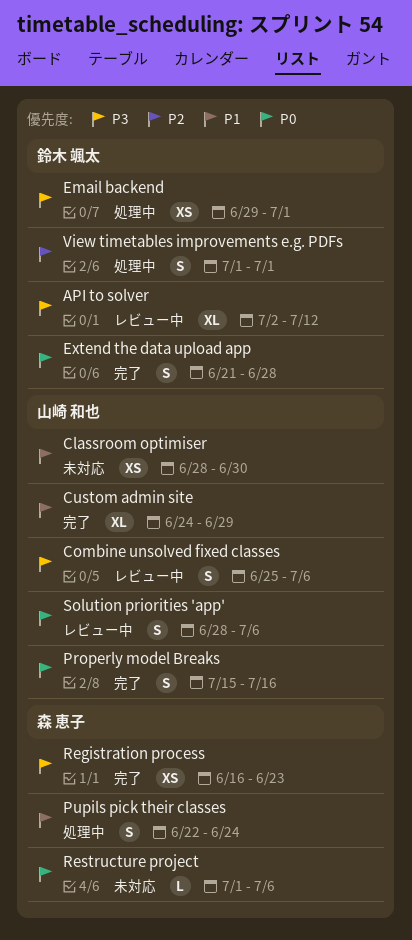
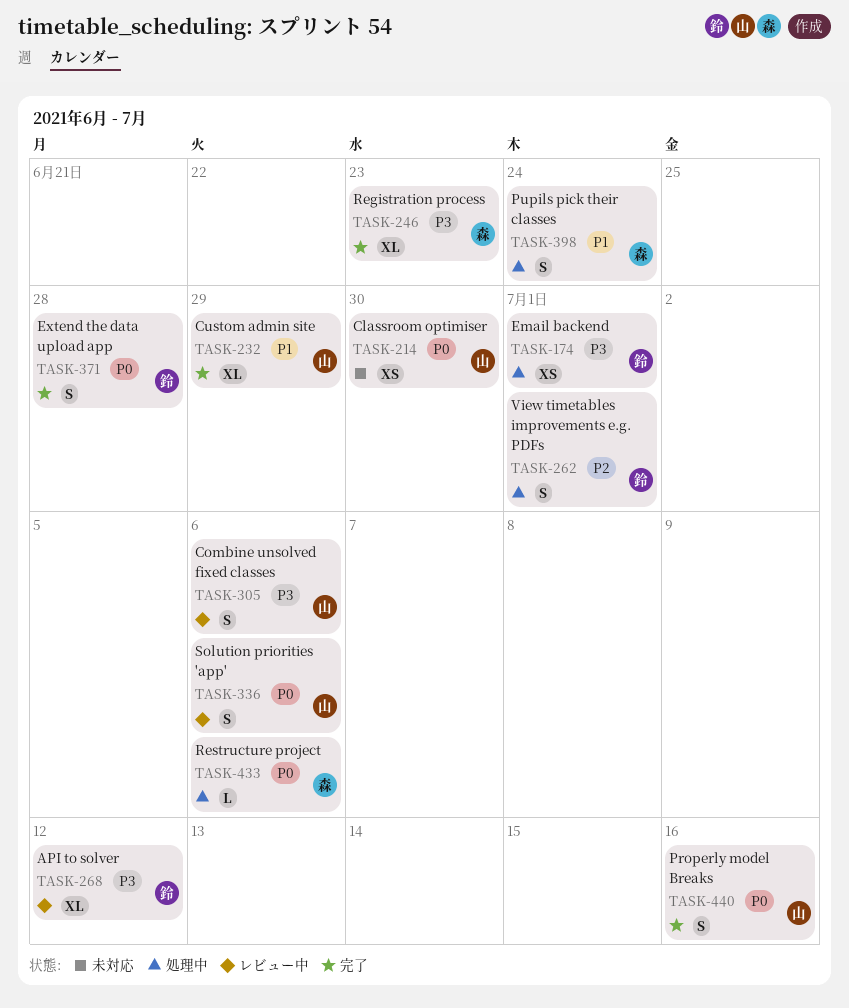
Classroom optimiser, priority: P1 -> P0
Registration process, estimate: XS -> XL
Restructure project, status: 未対応 -> 処理中

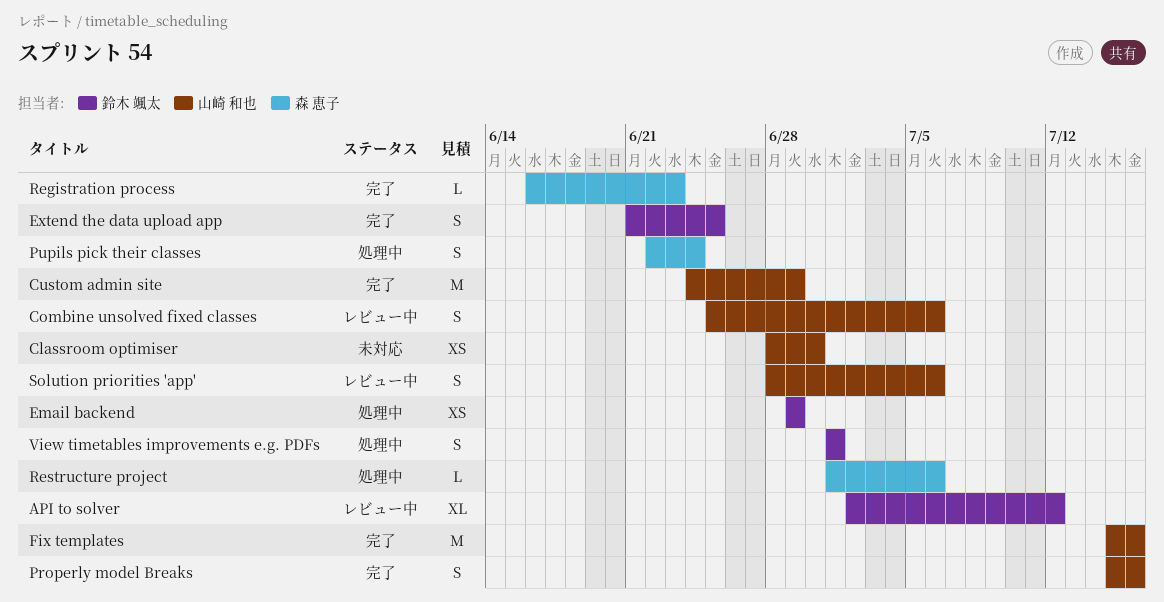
Custom admin site, estimate: XL -> M
Email backend, due: Jul 1 -> Jun 29
Extend the data upload app, due: Jun 28 -> Jun 25
Fix templates: none -> present
Registration process, estimate: XL -> L

